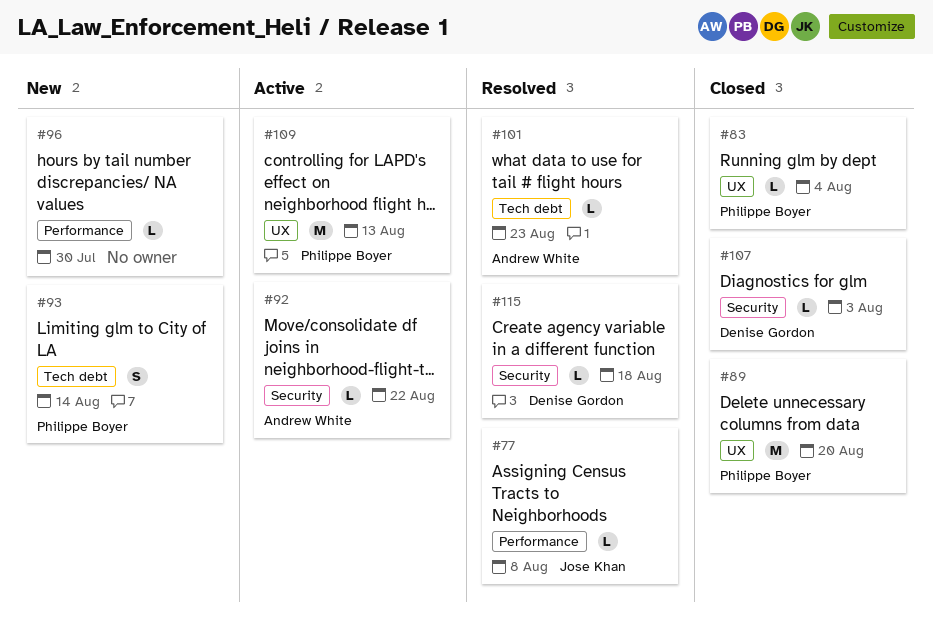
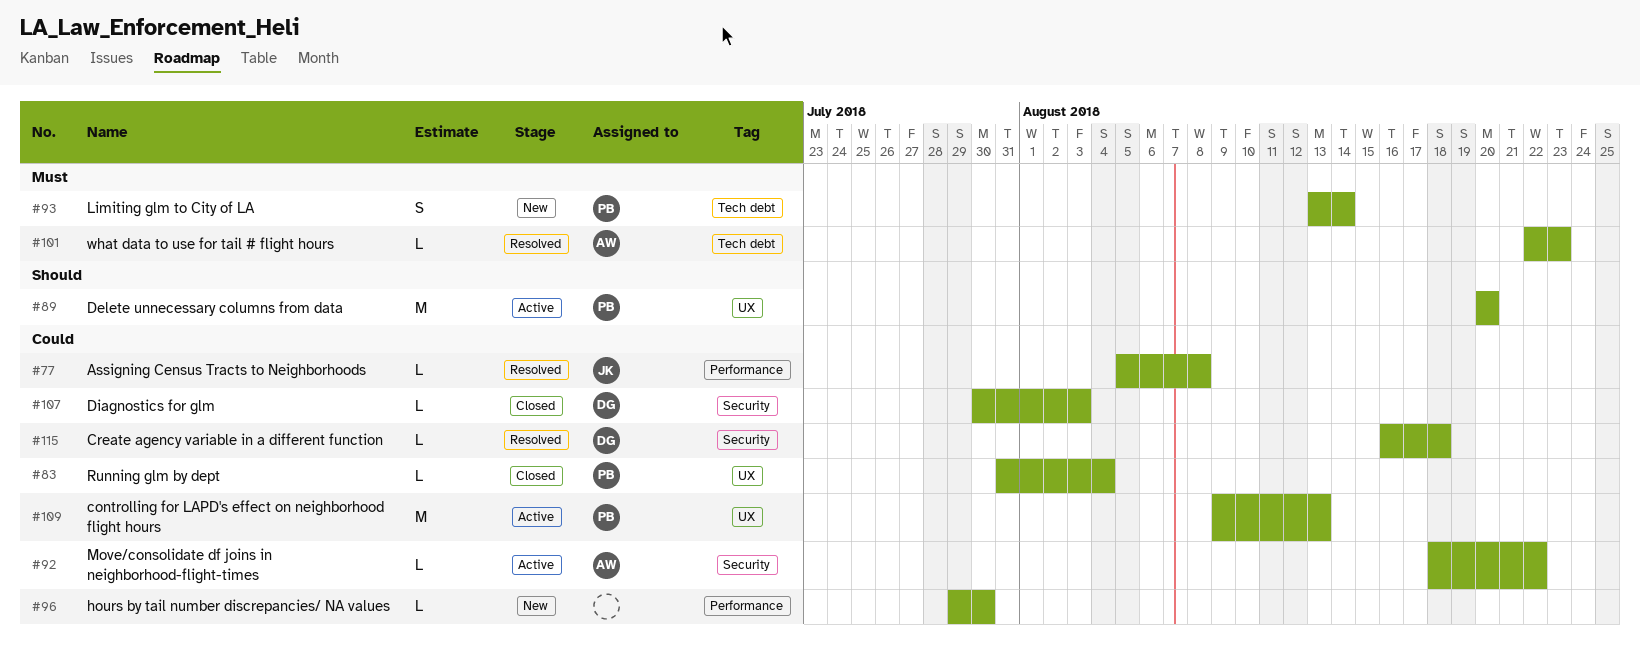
#89, status: Closed -> Active

